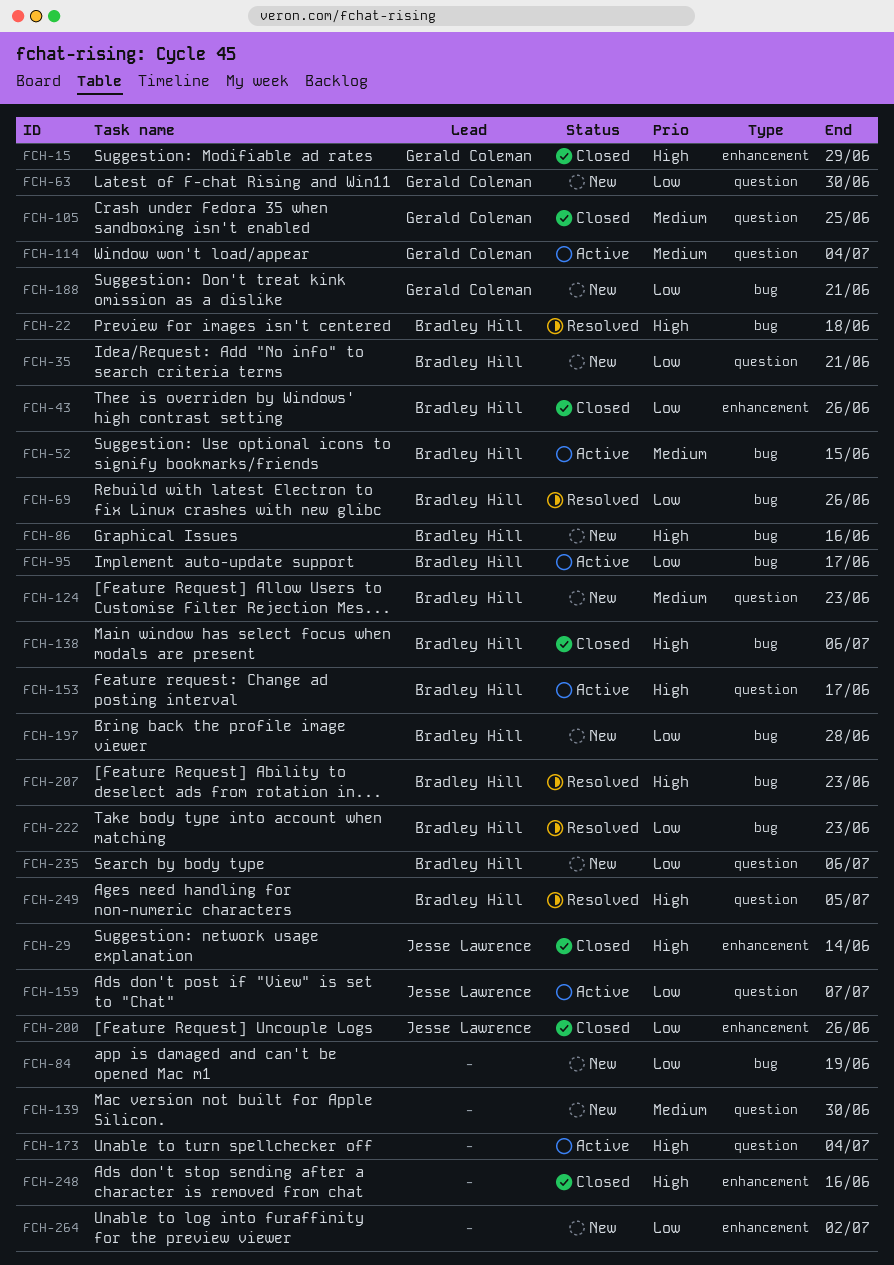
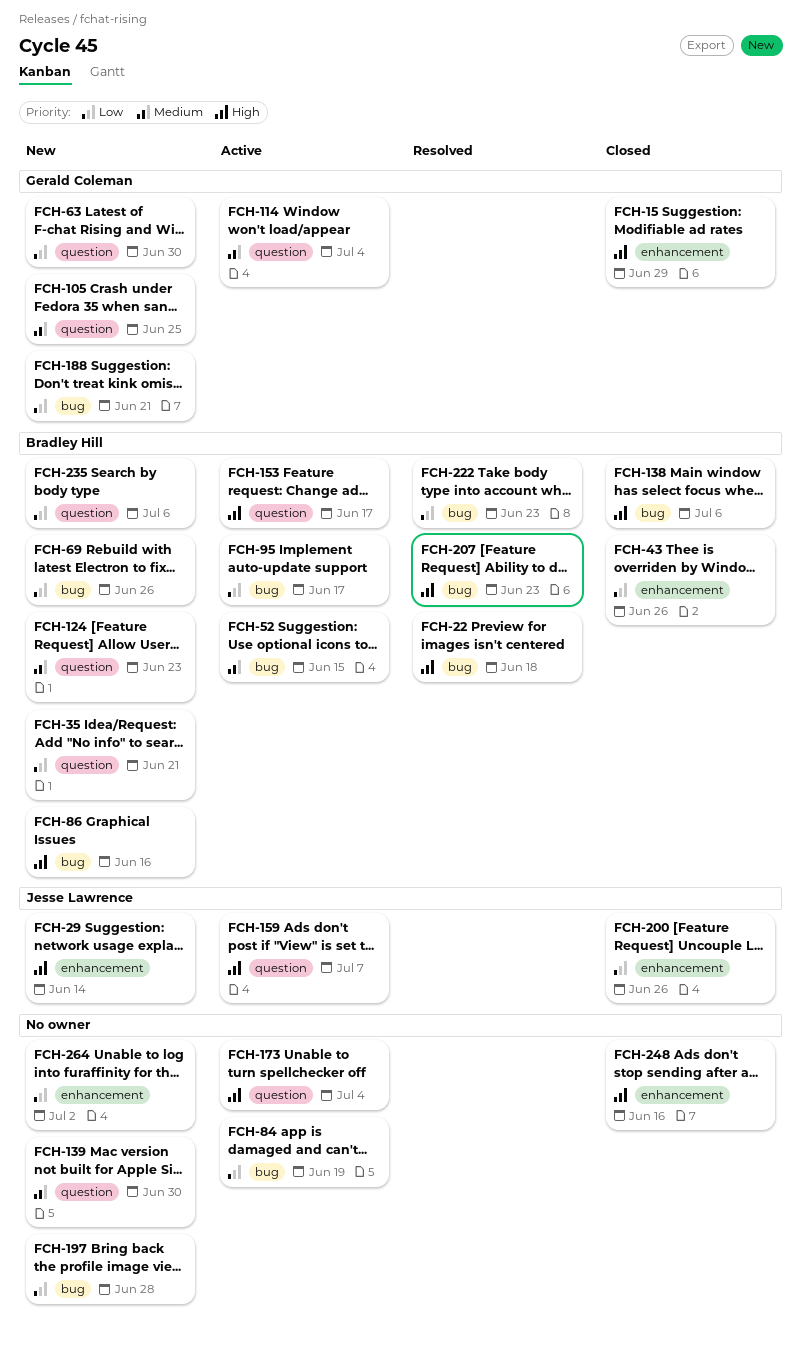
FCH-29, status: Closed -> New
FCH-69, status: Resolved -> New
FCH-84, status: New -> Active
FCH-105, status: Closed -> New
FCH-159, priority: Low -> High
FCH-197, owner: Bradley Hill -> none
FCH-249: present -> none

